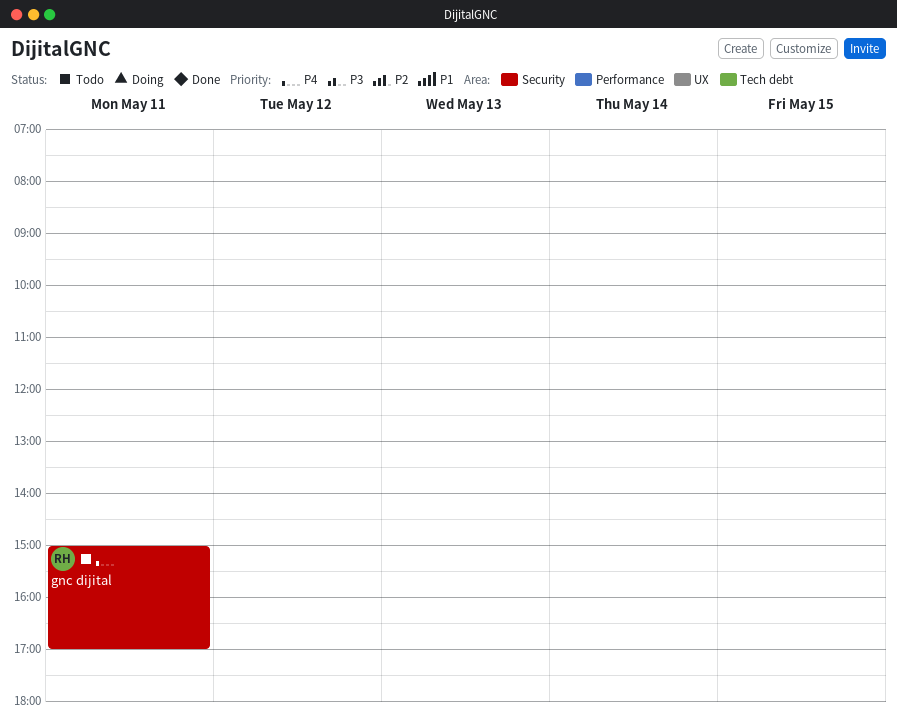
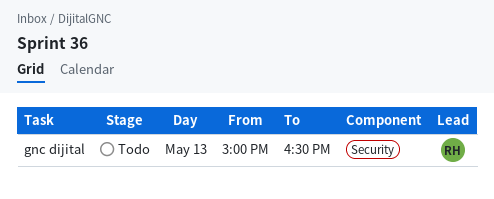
gnc dijital, day: May 11 -> May 13
gnc dijital, ends: 17:00 -> 16:30

